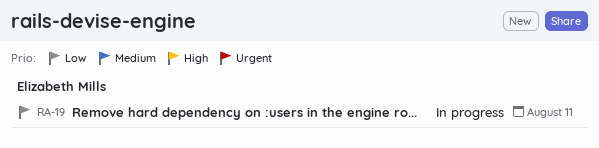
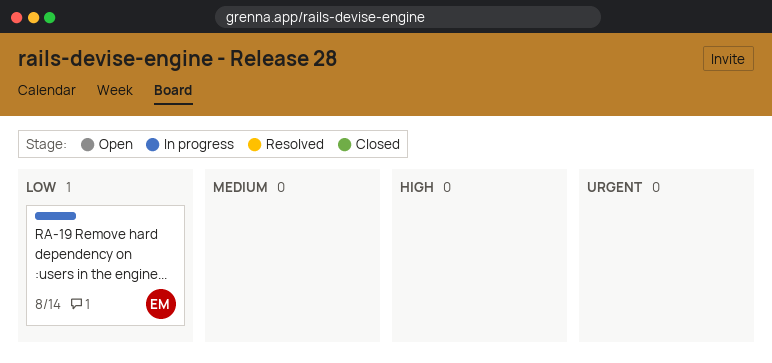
RA-19, due: Aug 11 -> Aug 14

